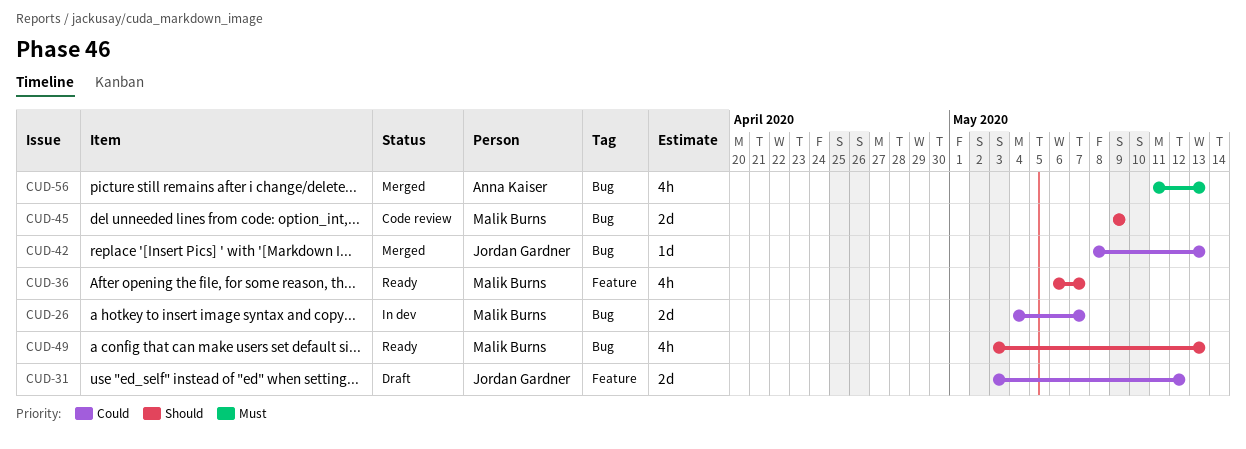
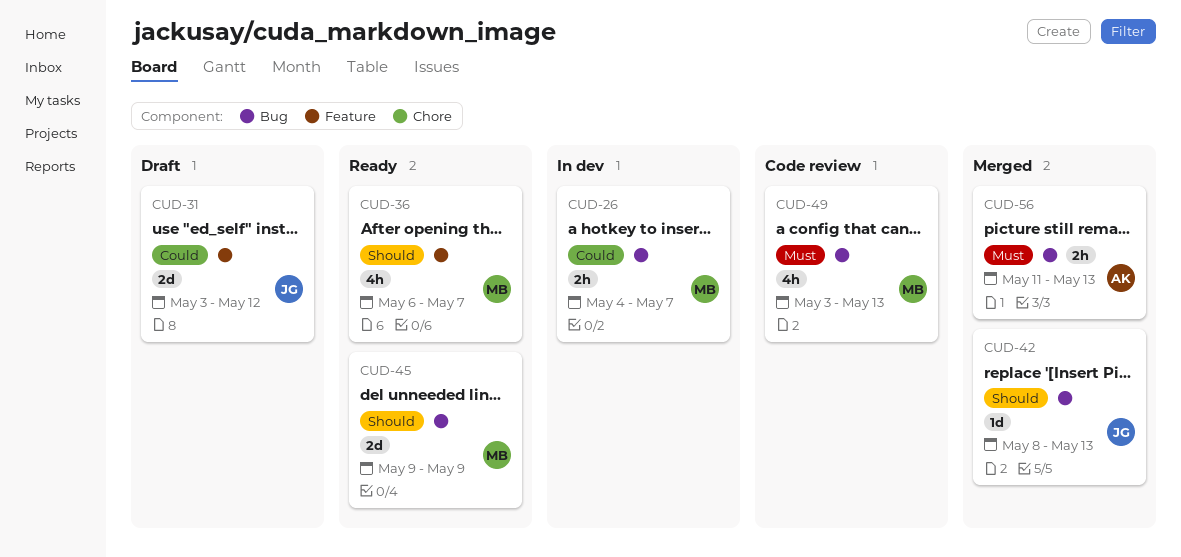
CUD-26, estimate: 2d -> 2h
CUD-42, priority: Could -> Should
CUD-45, status: Code review -> Ready
CUD-49, status: Ready -> Code review
CUD-49, priority: Should -> Must
CUD-56, estimate: 4h -> 2h

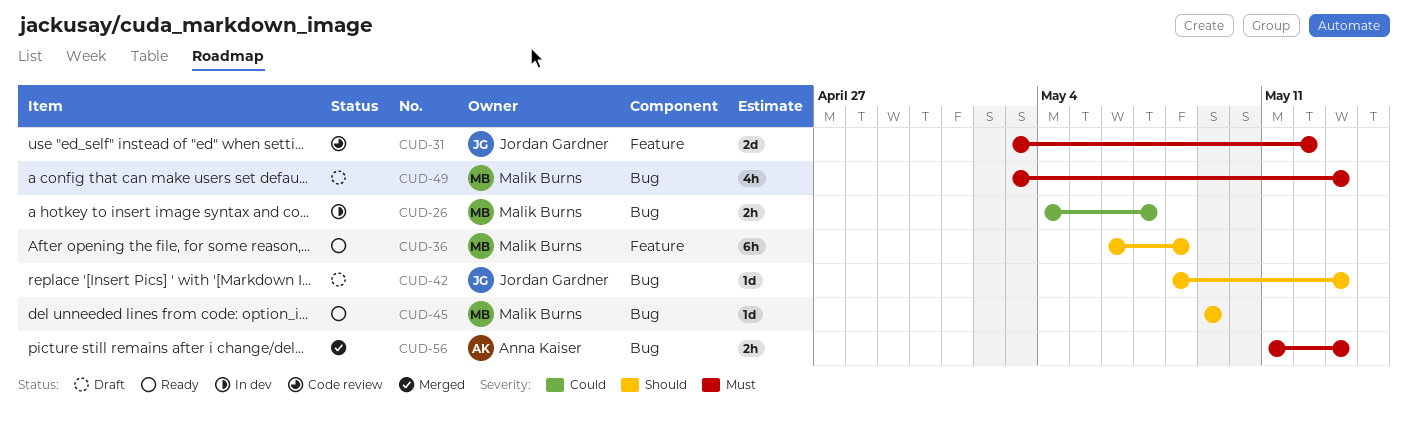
CUD-31, status: Draft -> Code review
CUD-31, priority: Could -> Must
CUD-36, estimate: 4h -> 6h
CUD-36, due: May 7 -> May 8
CUD-42, status: Merged -> Draft
CUD-45, estimate: 2d -> 1d
CUD-49, status: Code review -> Draft

